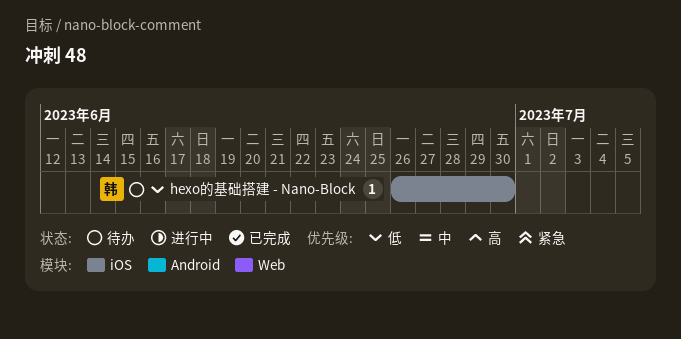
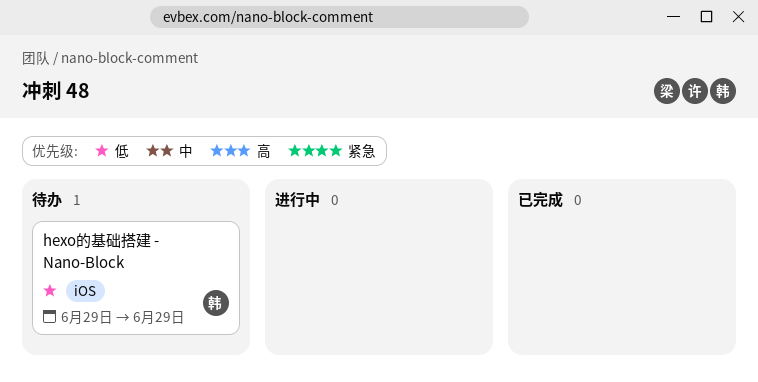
hexo的基础搭建 - Nano-Block, start: Jun 26 -> Jun 29
hexo的基础搭建 - Nano-Block, due: Jun 30 -> Jun 29

